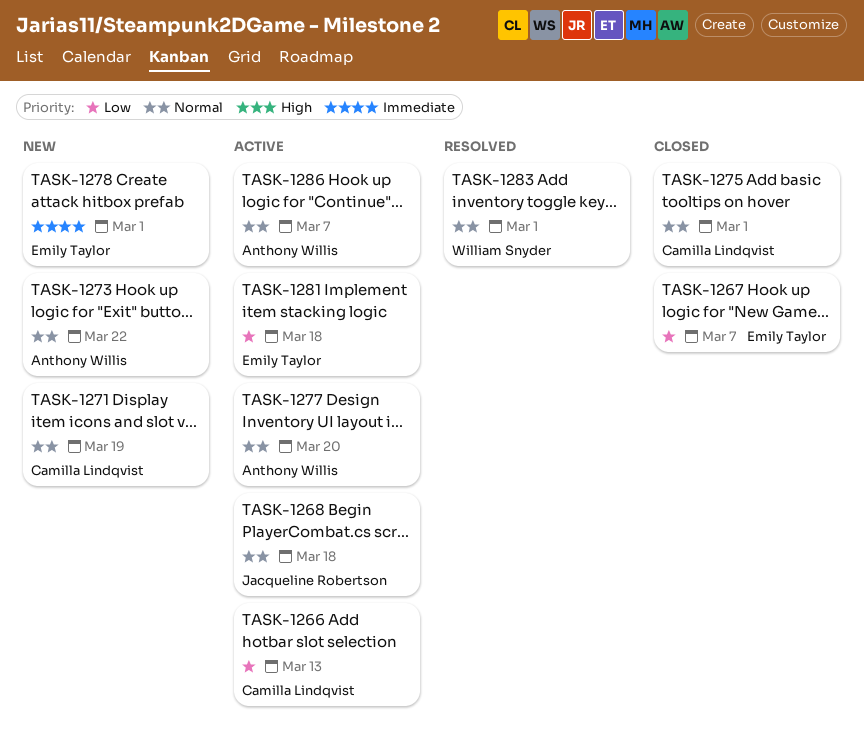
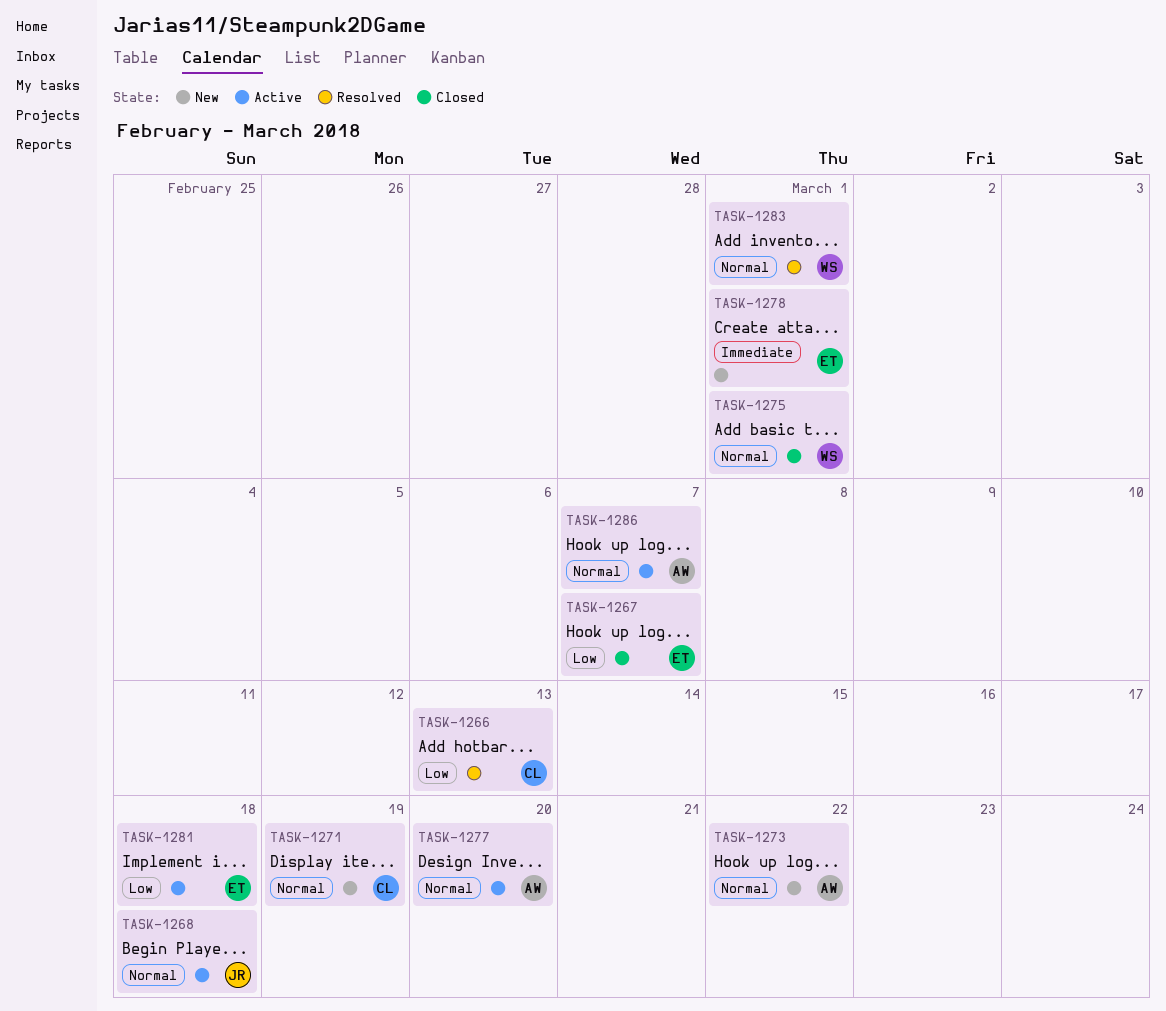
TASK-1266, status: Active -> Resolved
TASK-1275, owner: Camilla Lindqvist -> William Snyder

